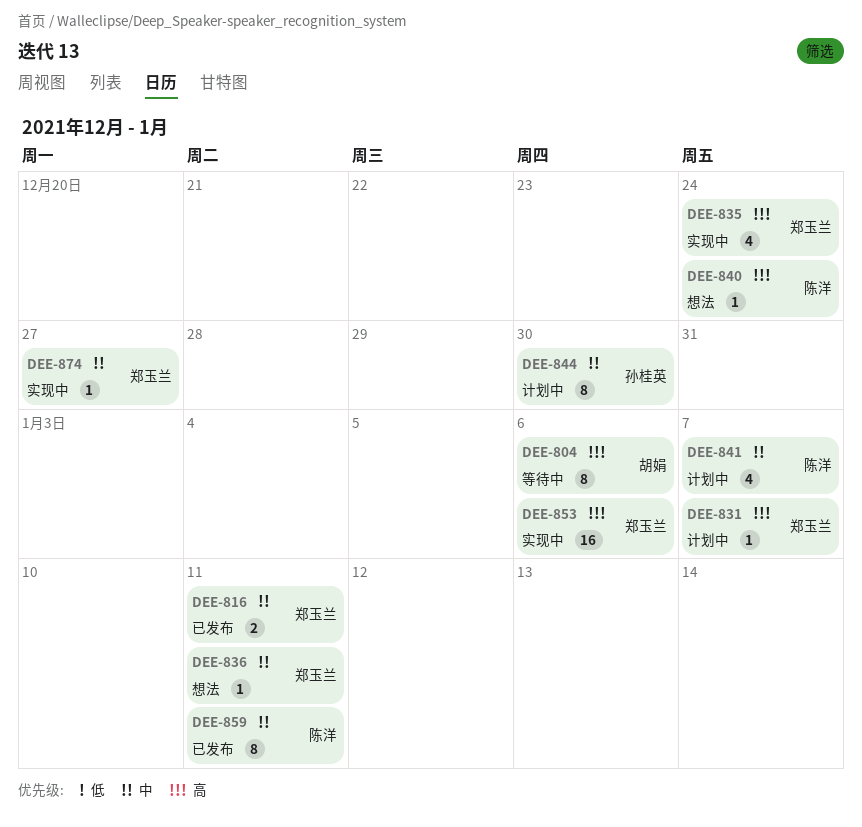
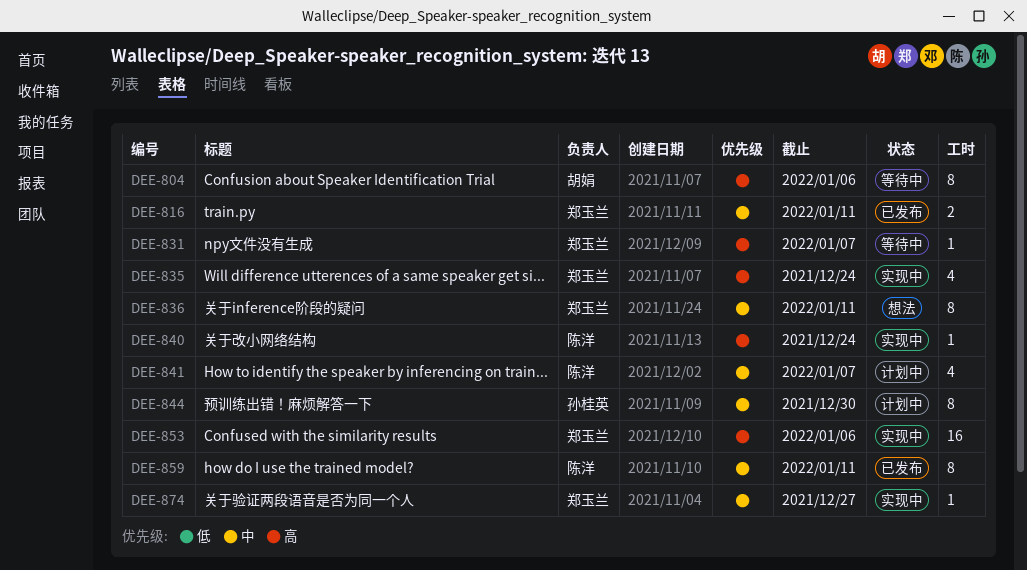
DEE-831, status: 计划中 -> 等待中
DEE-836, estimate: 1 -> 8
DEE-840, status: 想法 -> 实现中

